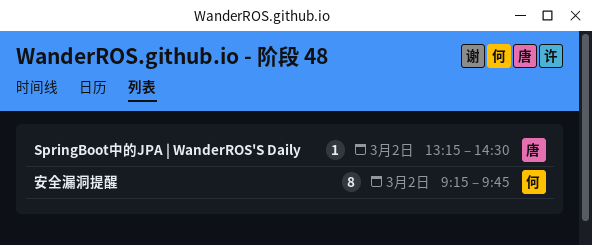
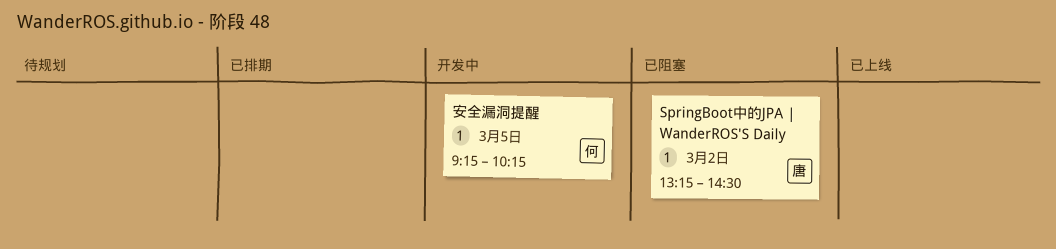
安全漏洞提醒, estimate: 8 -> 1
安全漏洞提醒, day: Mar 2 -> Mar 5
安全漏洞提醒, ends: 09:45 -> 10:15

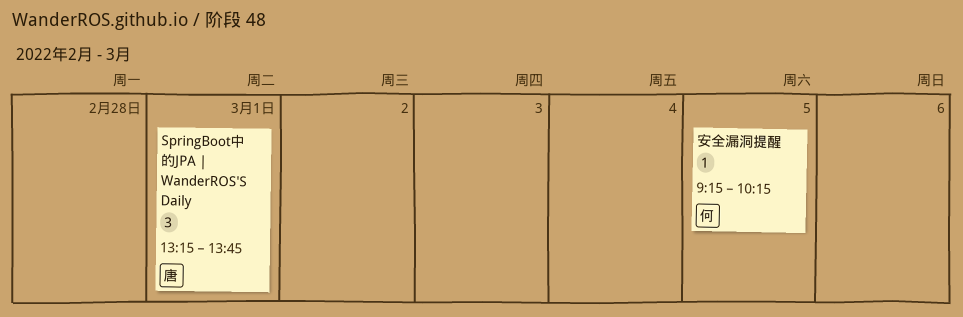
SpringBoot中的JPA | WanderROS'S Daily, estimate: 1 -> 3
SpringBoot中的JPA | WanderROS'S Daily, day: Mar 2 -> Mar 1
SpringBoot中的JPA | WanderROS'S Daily, ends: 14:30 -> 13:45

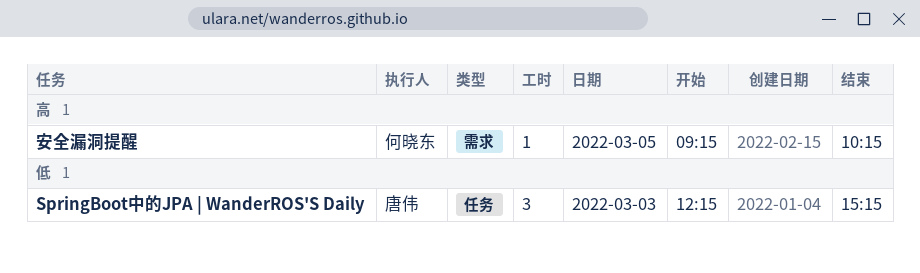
SpringBoot中的JPA | WanderROS'S Daily, day: Mar 1 -> Mar 3
SpringBoot中的JPA | WanderROS'S Daily, begins: 13:15 -> 12:15
SpringBoot中的JPA | WanderROS'S Daily, ends: 13:45 -> 15:15

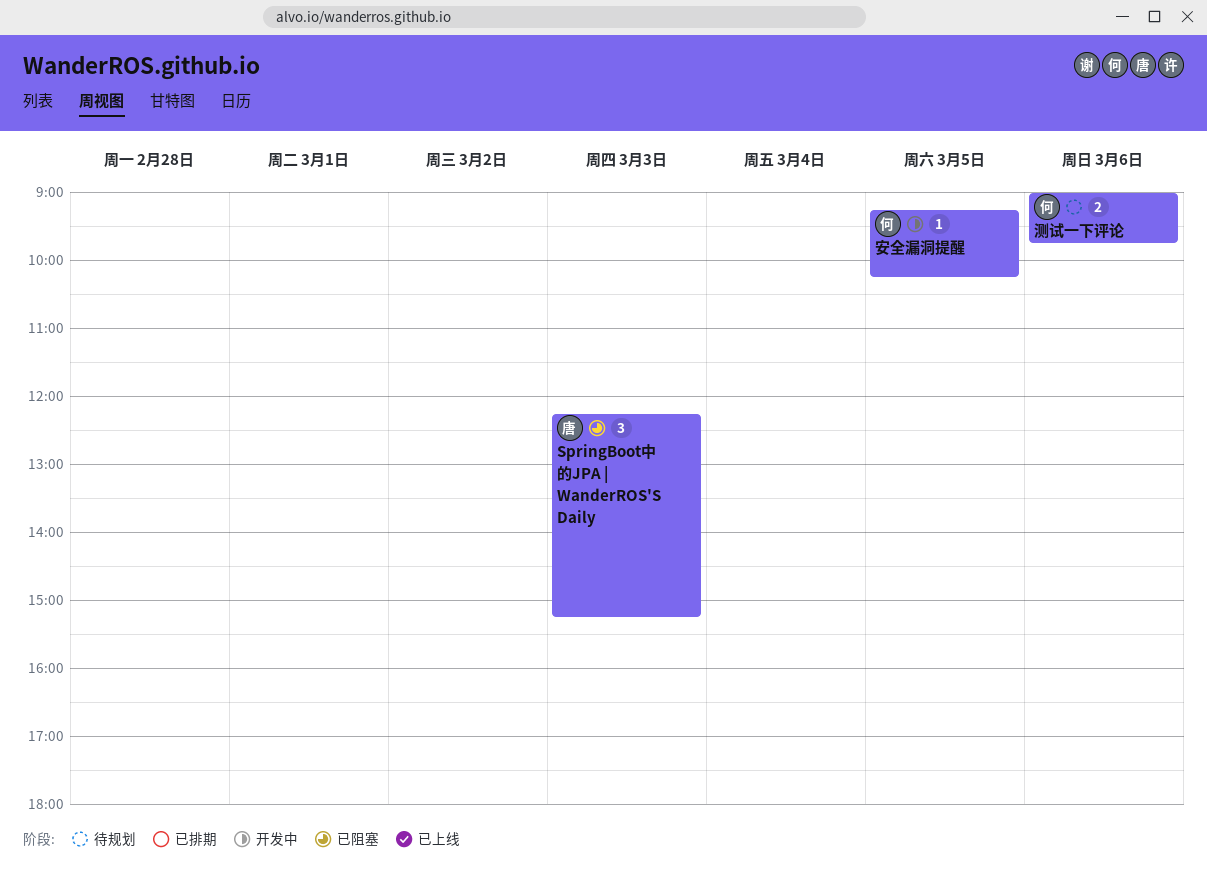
测试一下评论: none -> present

